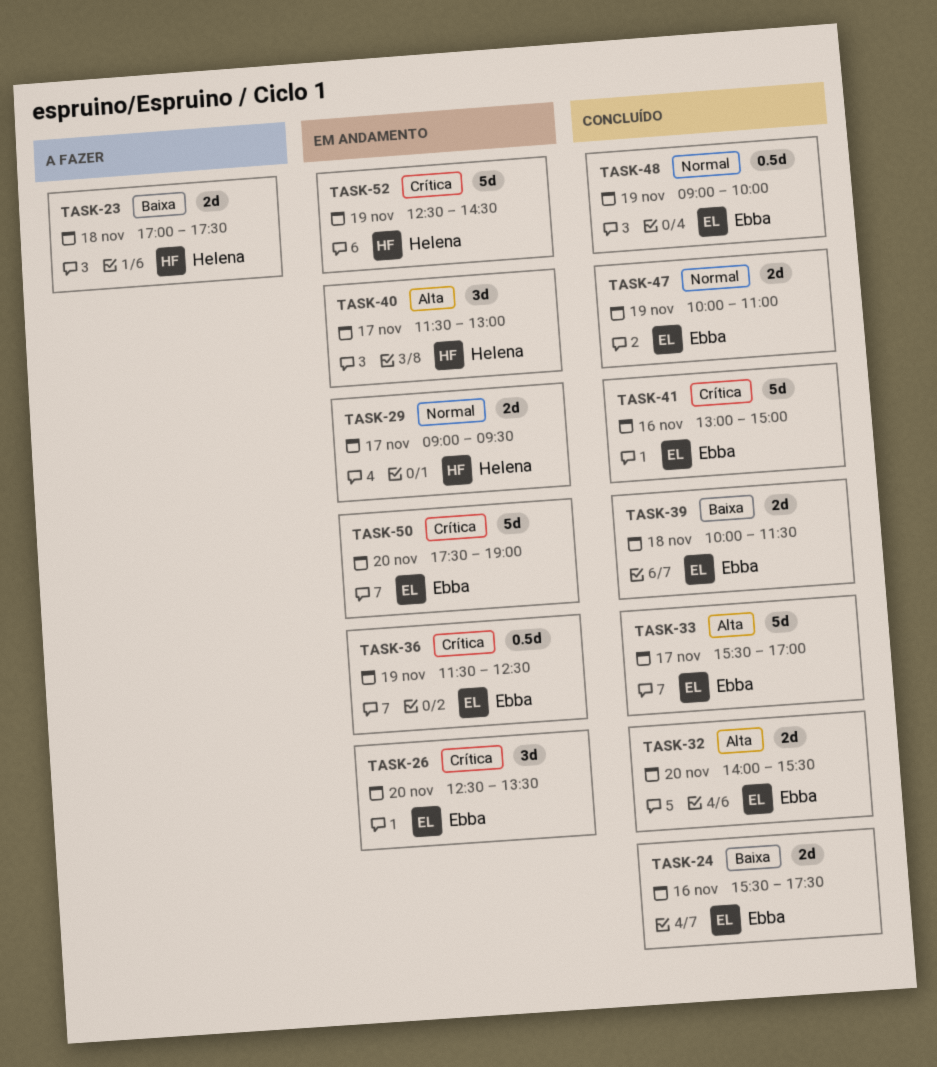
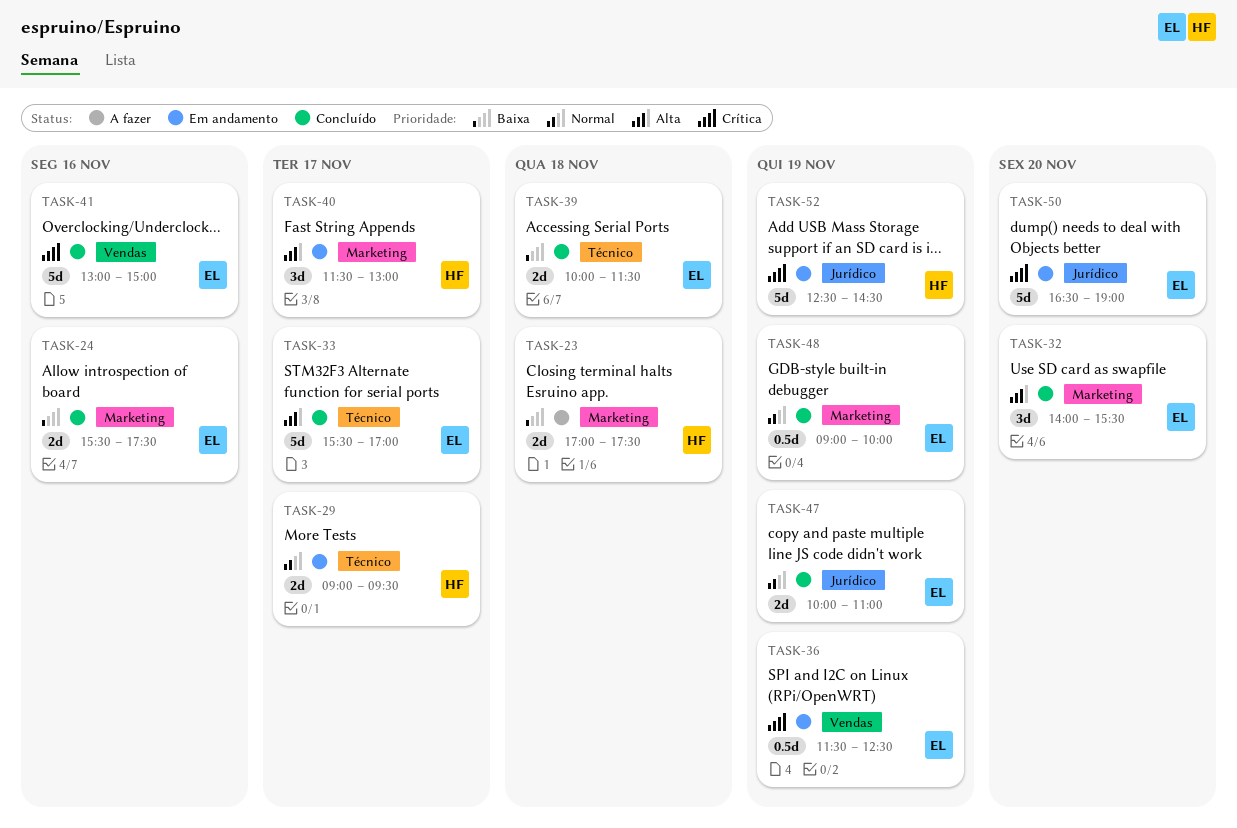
TASK-26: present -> none
TASK-32, estimate: 2d -> 3d
TASK-50, begins: 17:30 -> 16:30

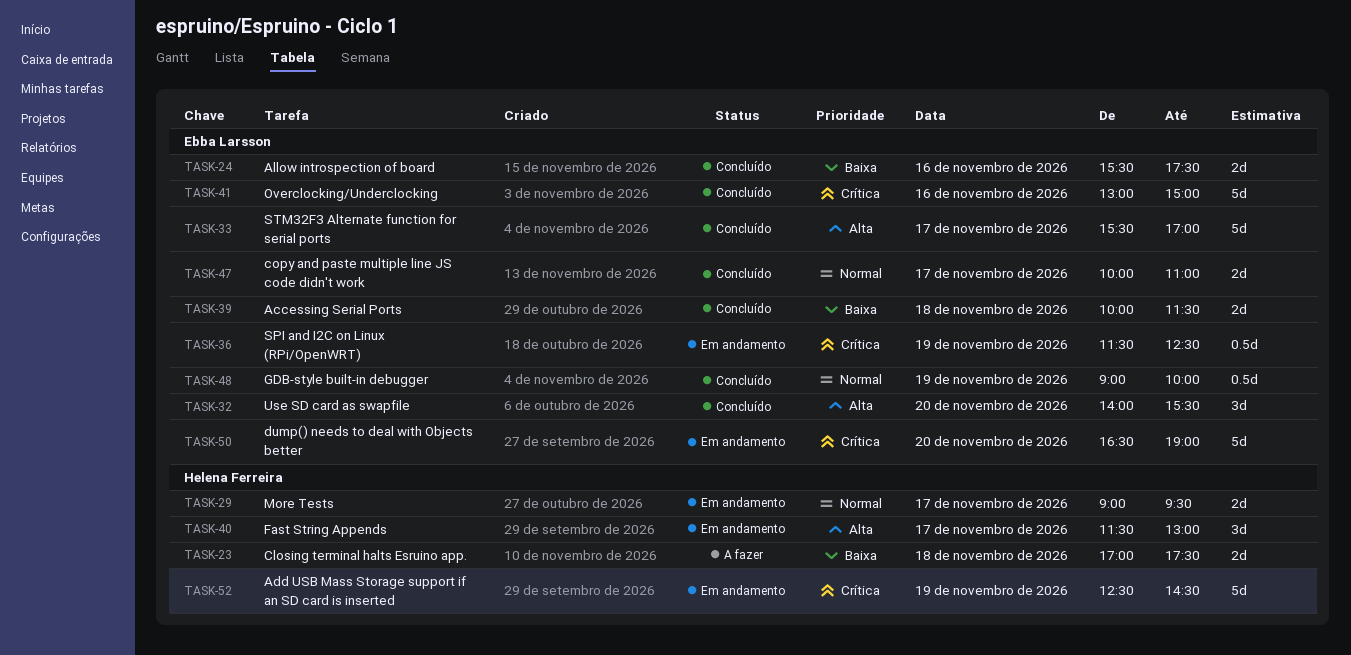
TASK-47, day: Nov 19 -> Nov 17

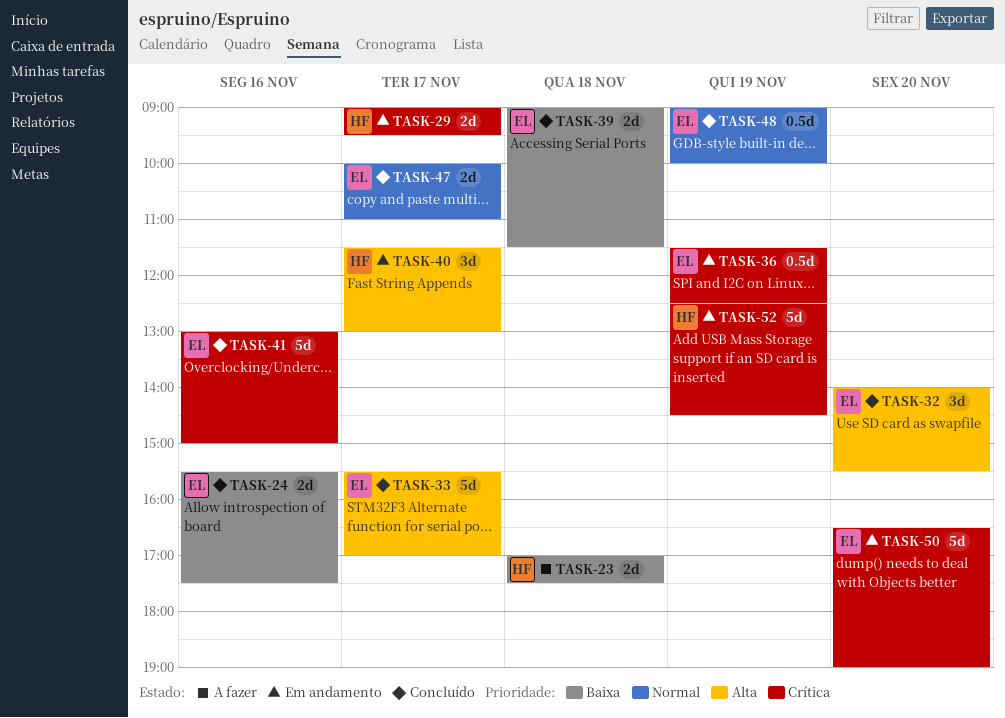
TASK-29, priority: Normal -> Crítica
TASK-39, begins: 10:00 -> 09:00

